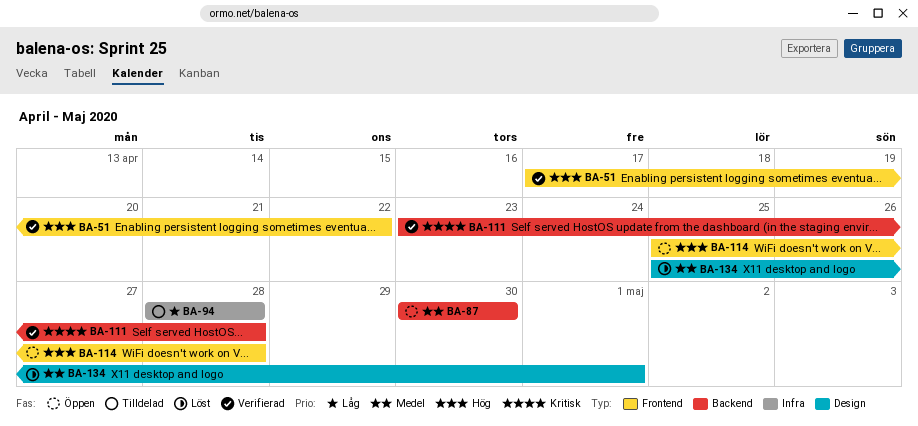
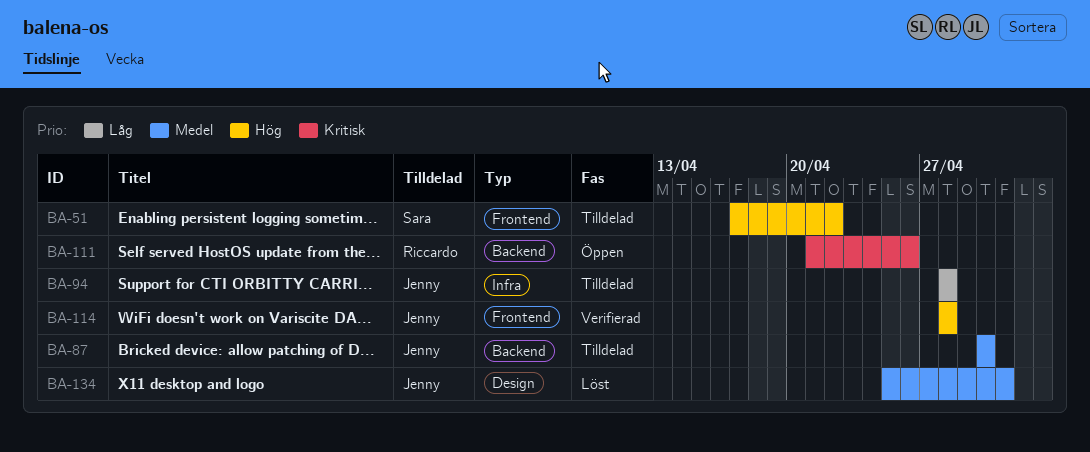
BA-51, status: Verifierad -> Tilldelad
BA-87, status: Öppen -> Tilldelad
BA-111, status: Verifierad -> Öppen
BA-111, start: Apr 23 -> Apr 21
BA-111, due: Apr 28 -> Apr 26
BA-114, status: Öppen -> Verifierad
BA-114, start: Apr 25 -> Apr 28

